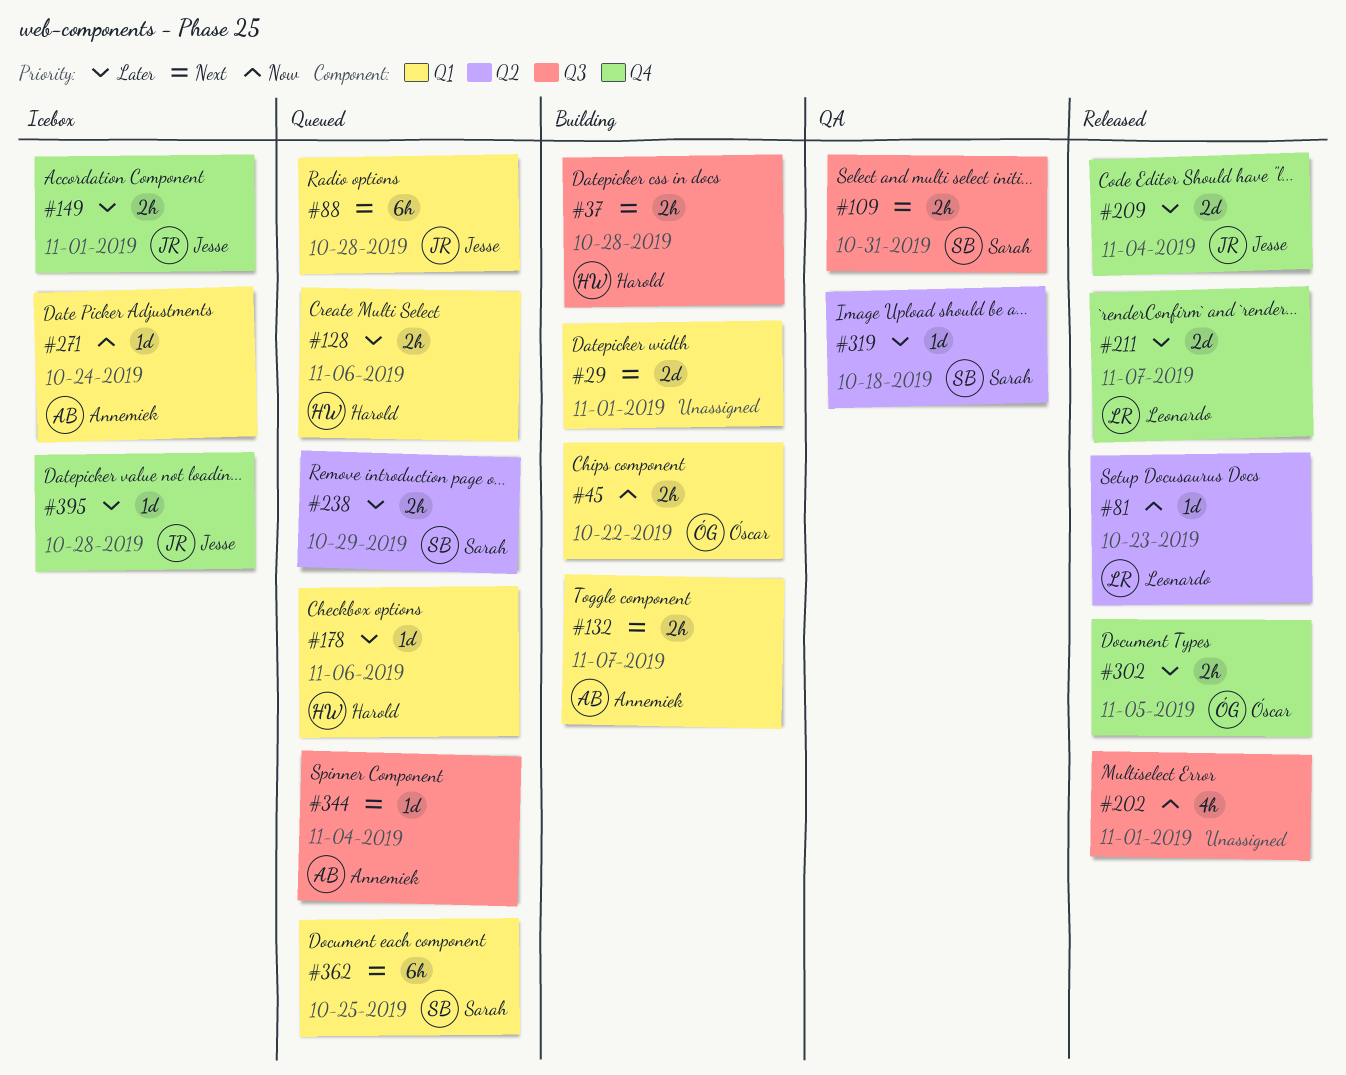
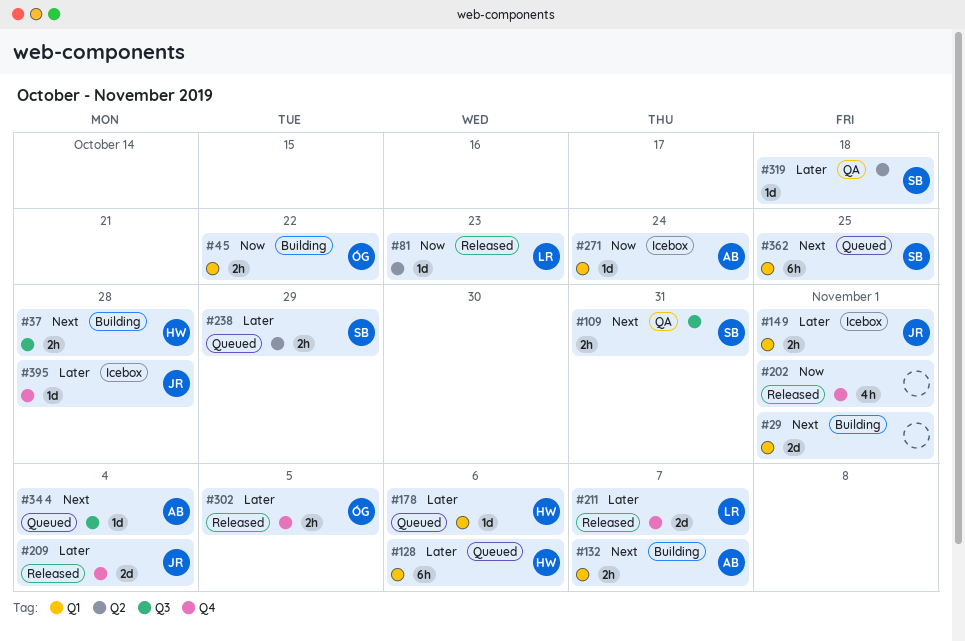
#88: present -> none
#128, estimate: 2h -> 6h
#149, label: Q4 -> Q1
#202, label: Q3 -> Q4

